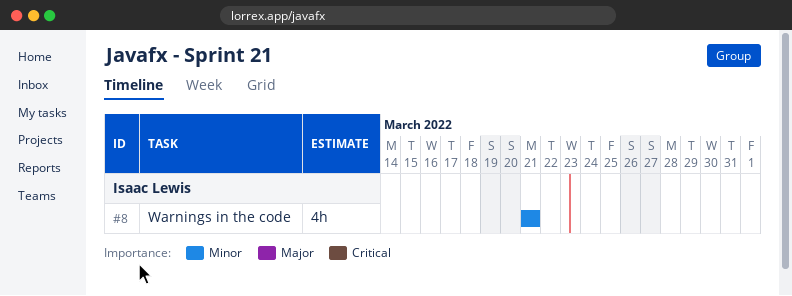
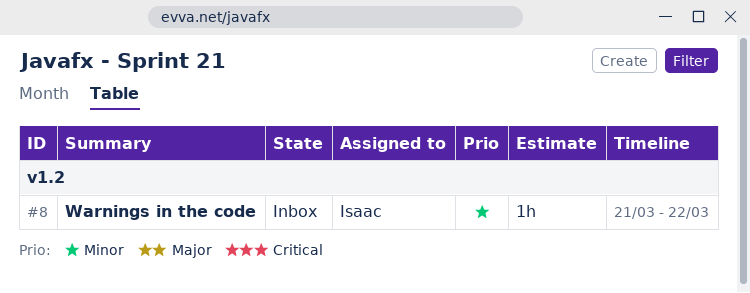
#8, estimate: 4h -> 1h
#8, due: Mar 21 -> Mar 22

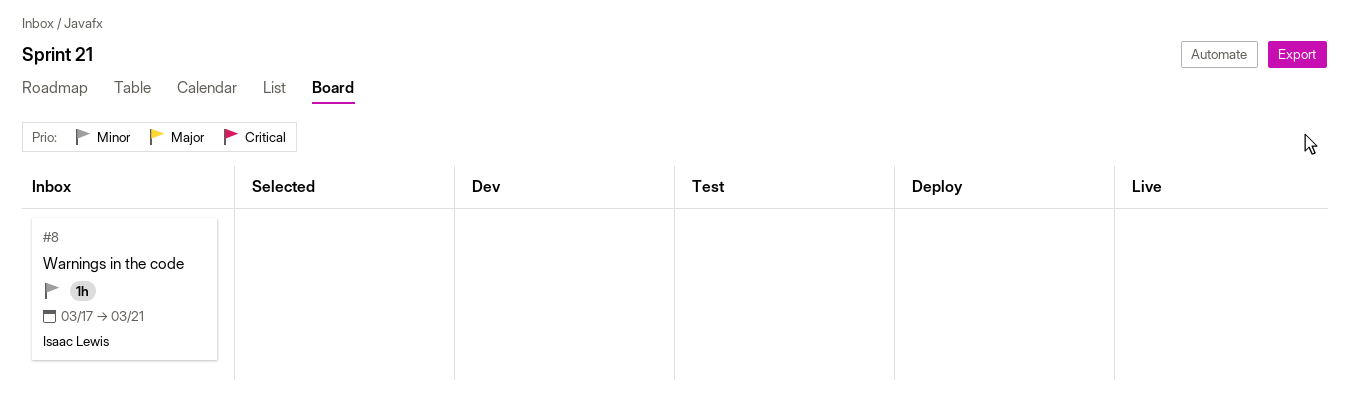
#8, start: Mar 21 -> Mar 17
#8, due: Mar 22 -> Mar 21

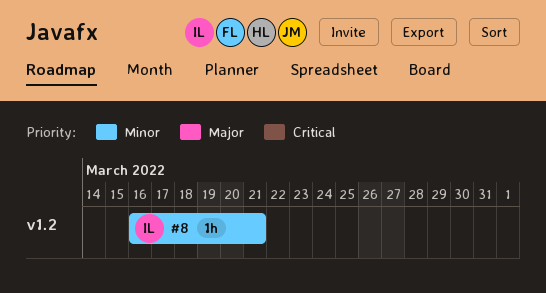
#8, start: Mar 17 -> Mar 16

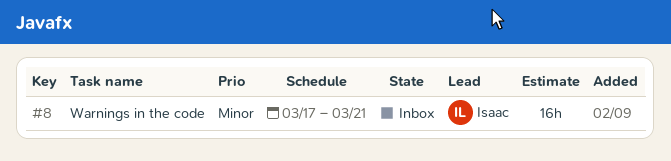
#8, estimate: 1h -> 16h
#8, start: Mar 16 -> Mar 17

